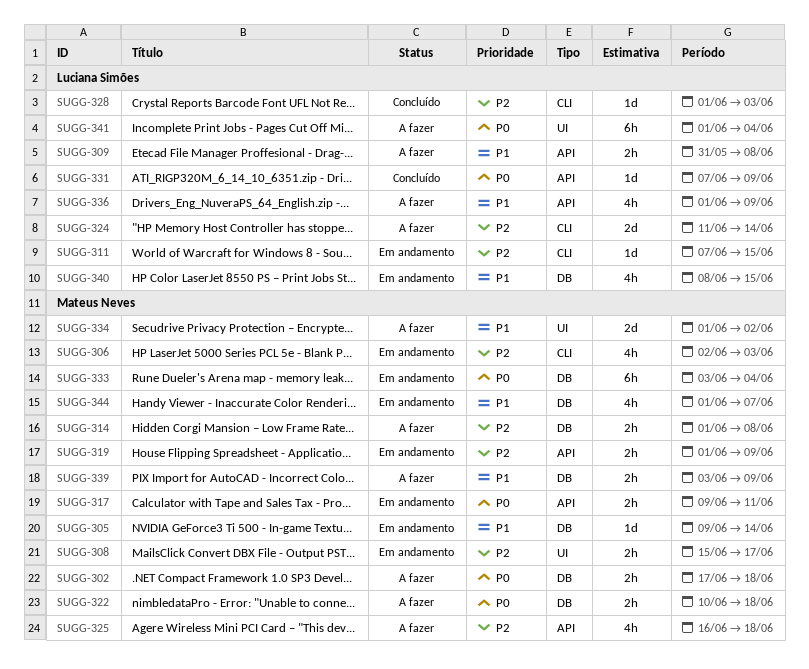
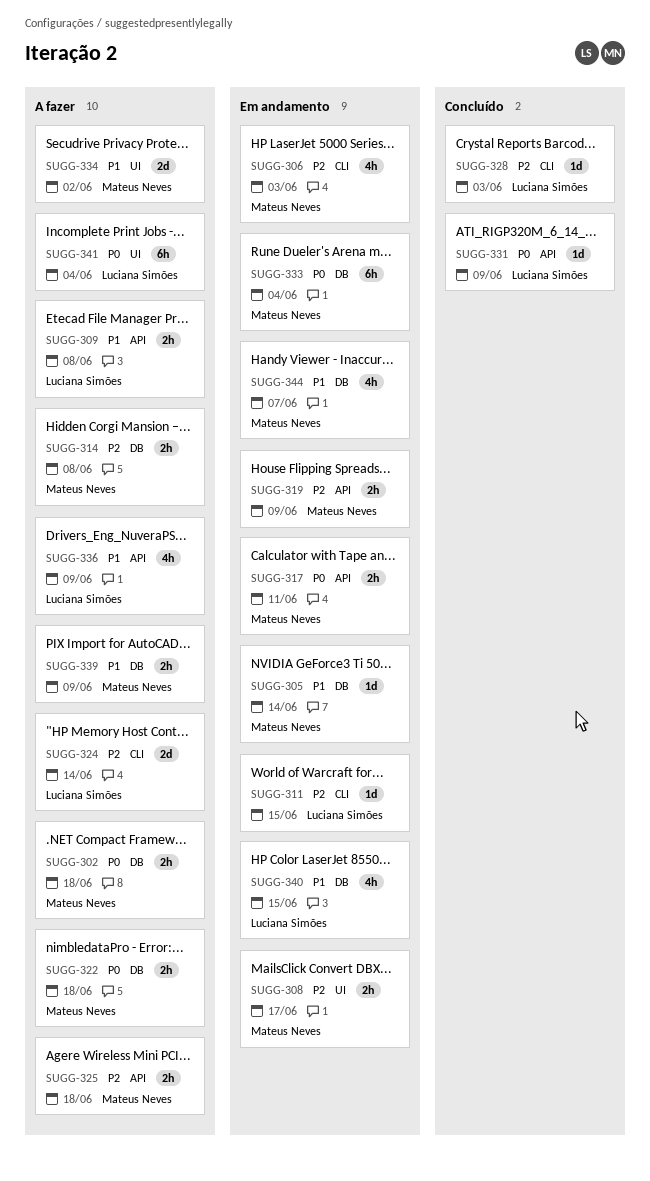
SUGG-325, estimate: 4h -> 2h

